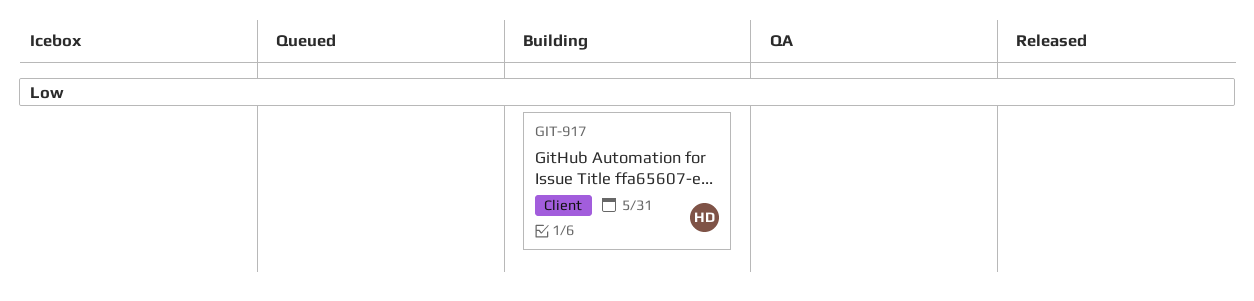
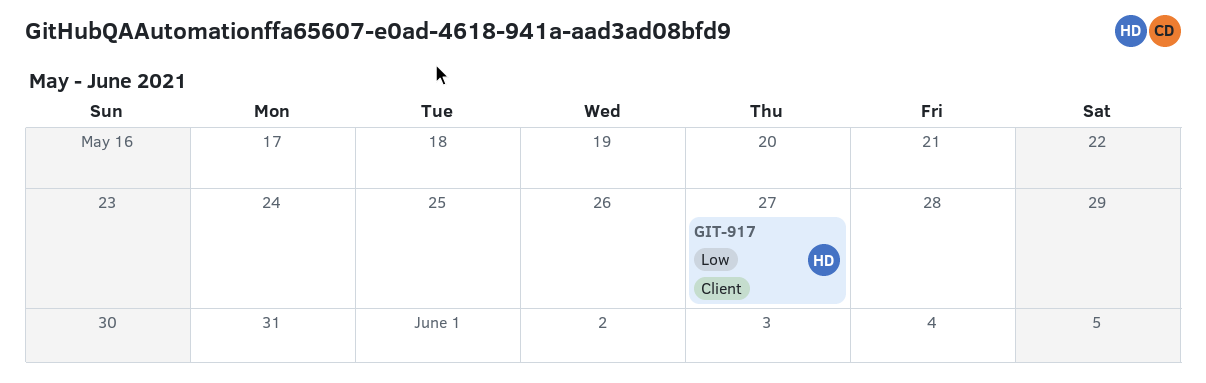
GIT-917, due: May 31 -> May 27

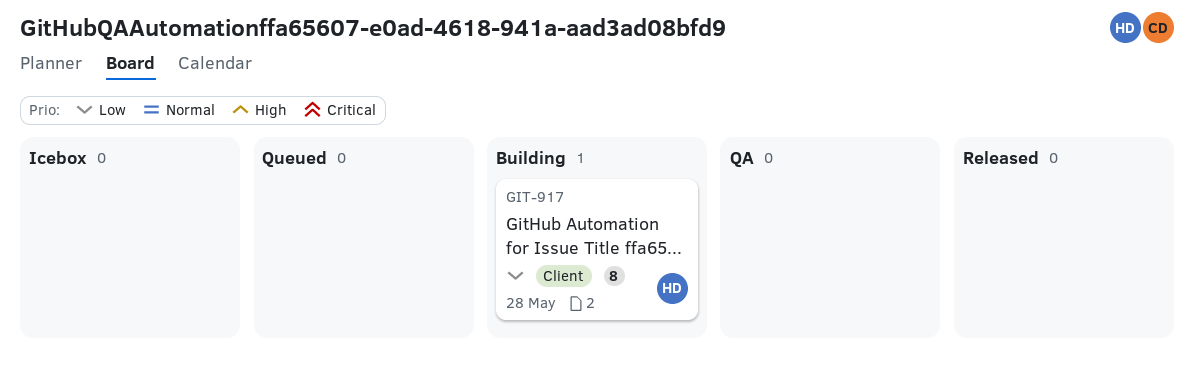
GIT-917, due: May 27 -> May 28

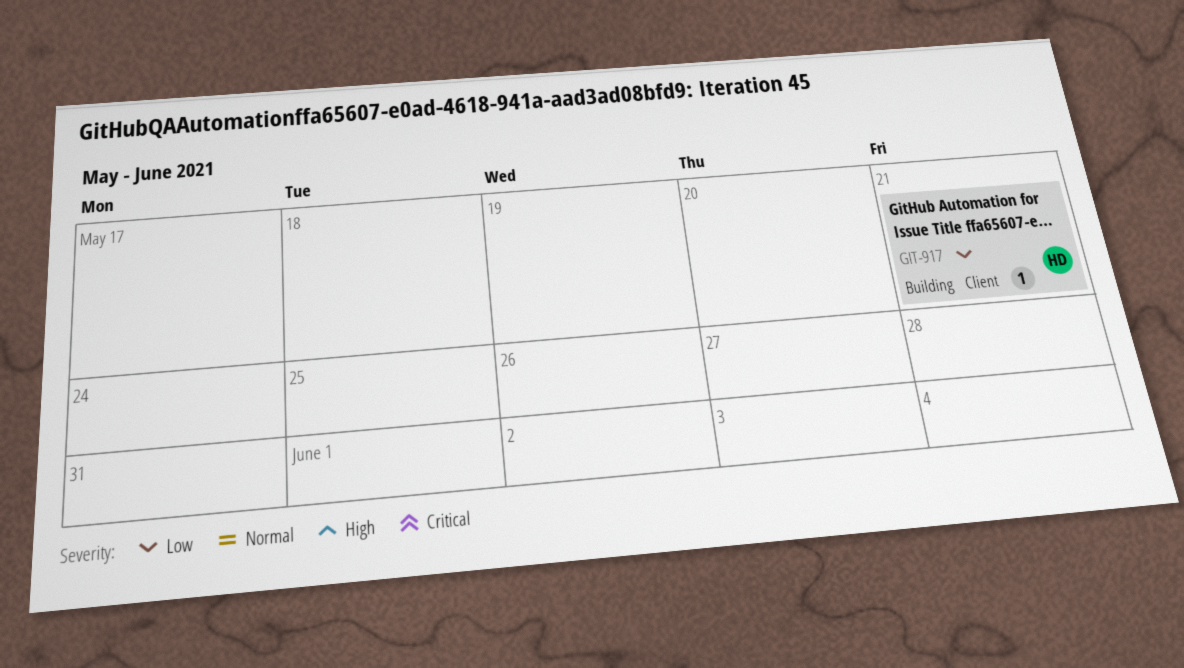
GIT-917, estimate: 8 -> 1
GIT-917, due: May 28 -> May 21

